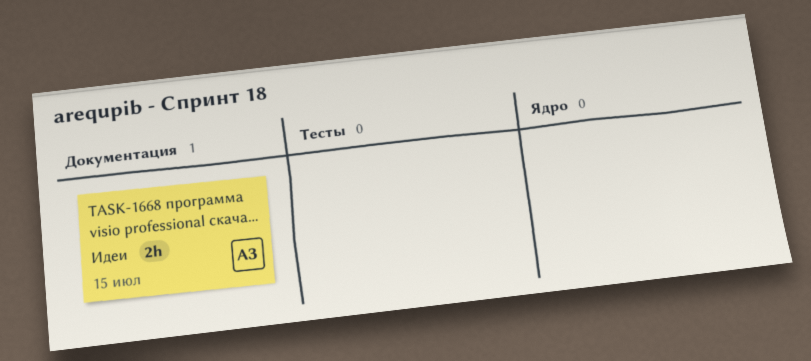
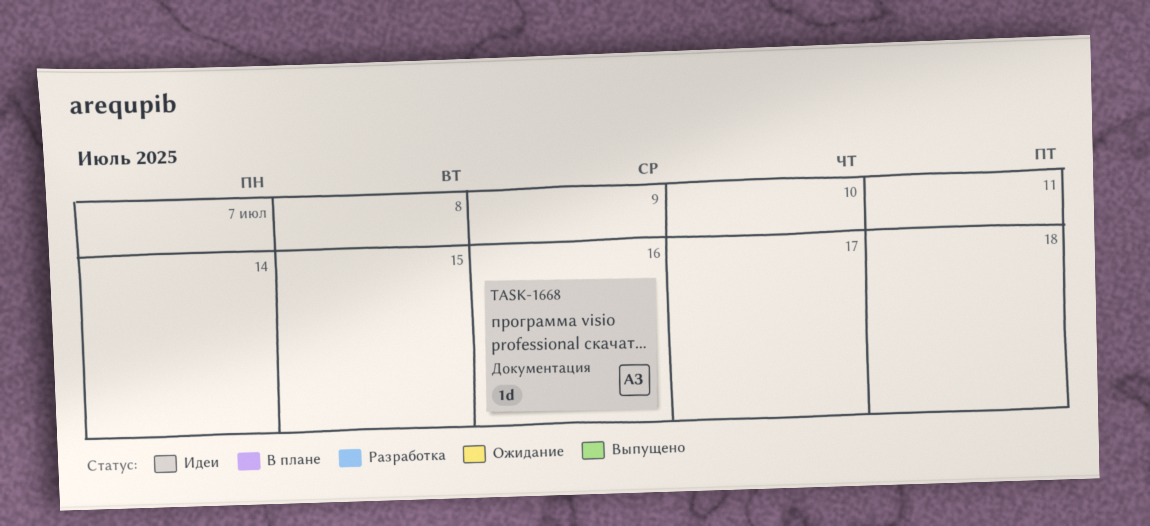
TASK-1668, estimate: 2h -> 1d
TASK-1668, due: Jul 15 -> Jul 16

